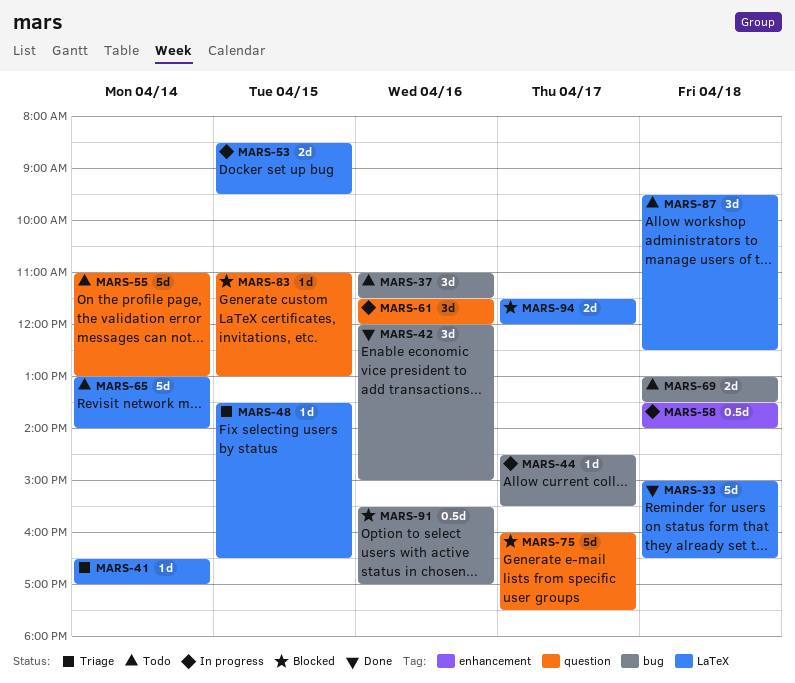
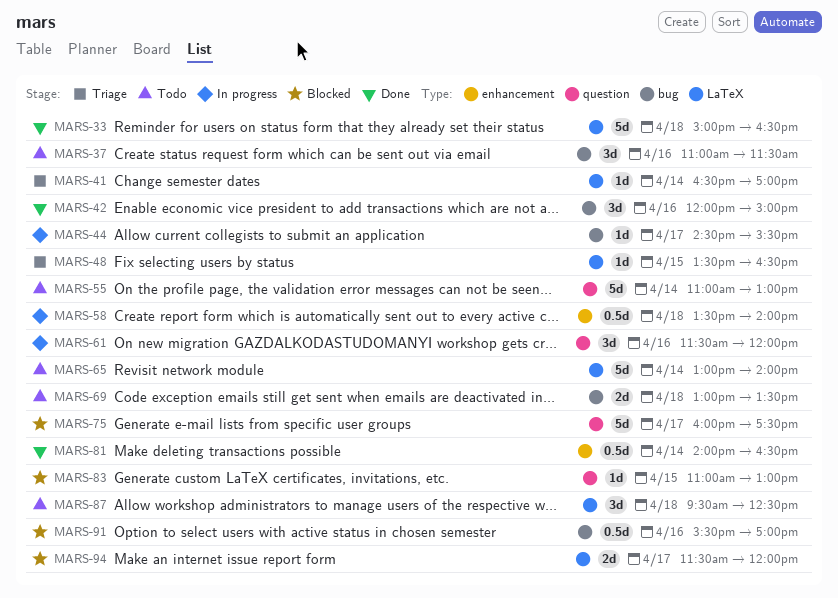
MARS-53: present -> none
MARS-81: none -> present

